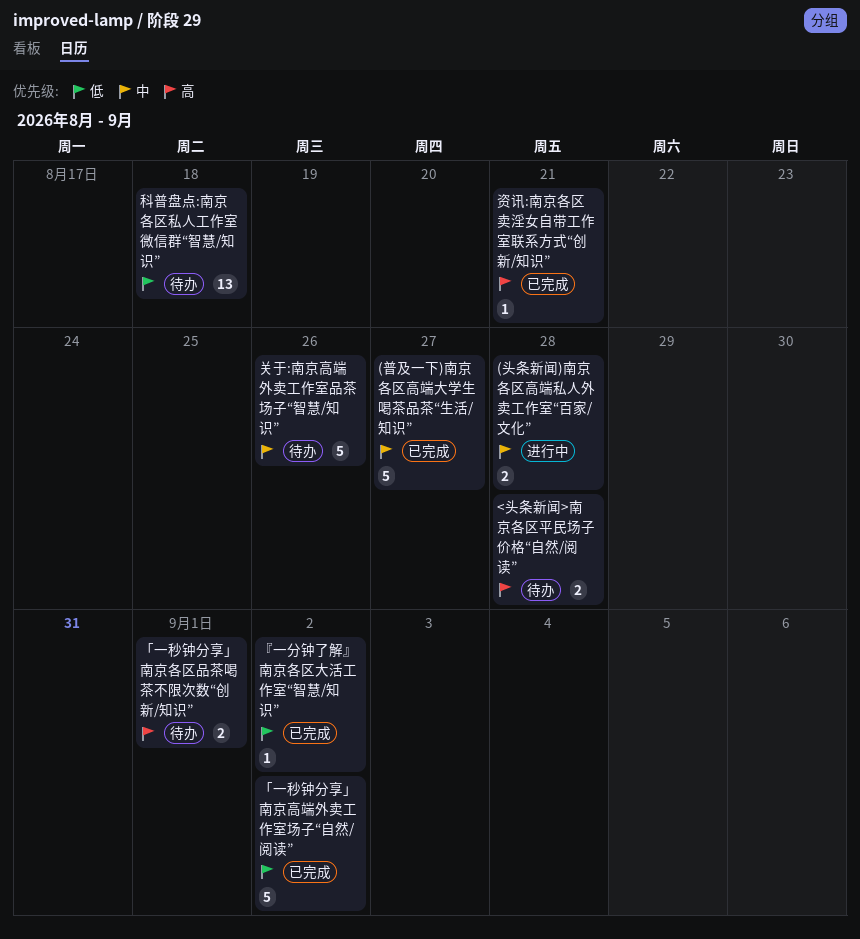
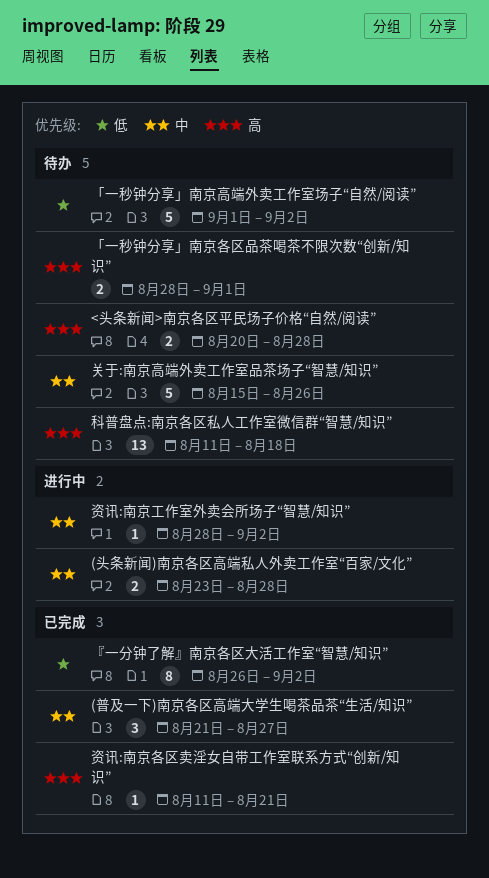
(普及一下)南京各区高端大学生喝茶品茶“生活/知识”, estimate: 5 -> 3
「一秒钟分享」南京高端外卖工作室场子“自然/阅读”, status: 已完成 -> 待办
『一分钟了解』南京各区大活工作室“智慧/知识”, estimate: 1 -> 8
科普盘点:南京各区私人工作室微信群“智慧/知识”, priority: 低 -> 高
资讯:南京工作室外卖会所场子“智慧/知识”: none -> present

